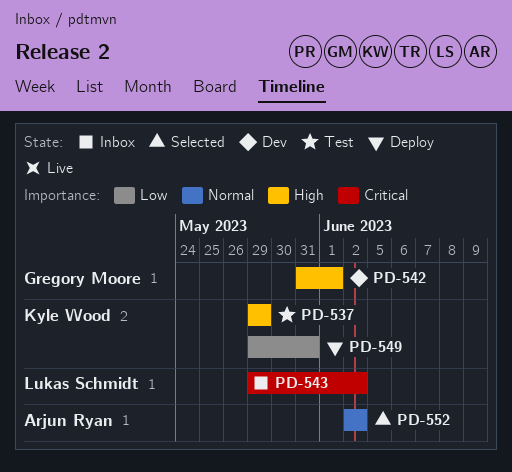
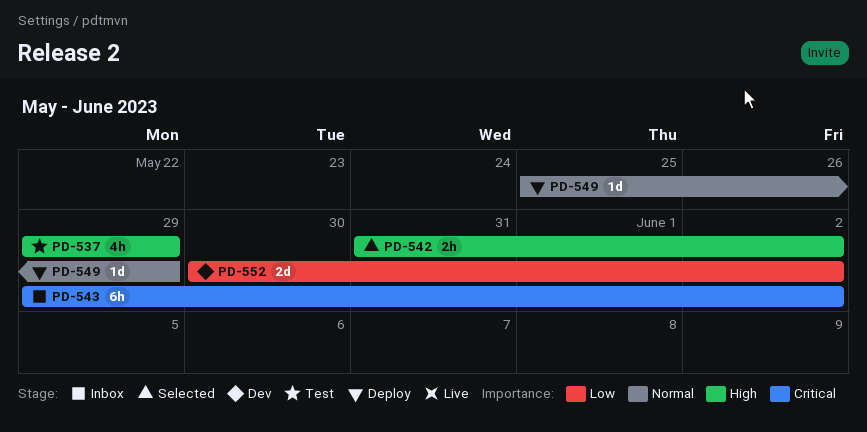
PD-542, status: Dev -> Selected
PD-542, due: Jun 1 -> Jun 2
PD-549, priority: Low -> Normal
PD-549, start: May 29 -> May 25
PD-549, due: May 31 -> May 29
PD-552, status: Selected -> Dev
PD-552, priority: Normal -> Low
PD-552, start: Jun 2 -> May 30

